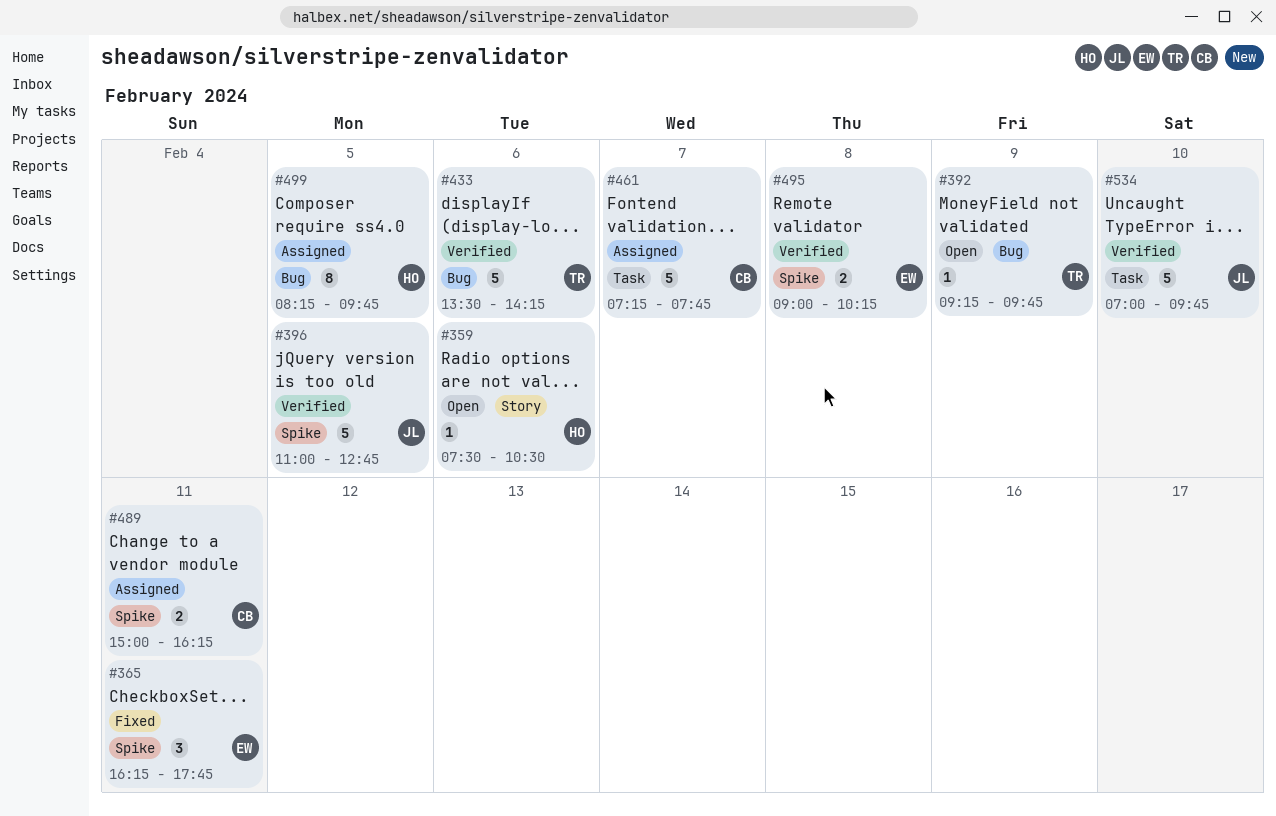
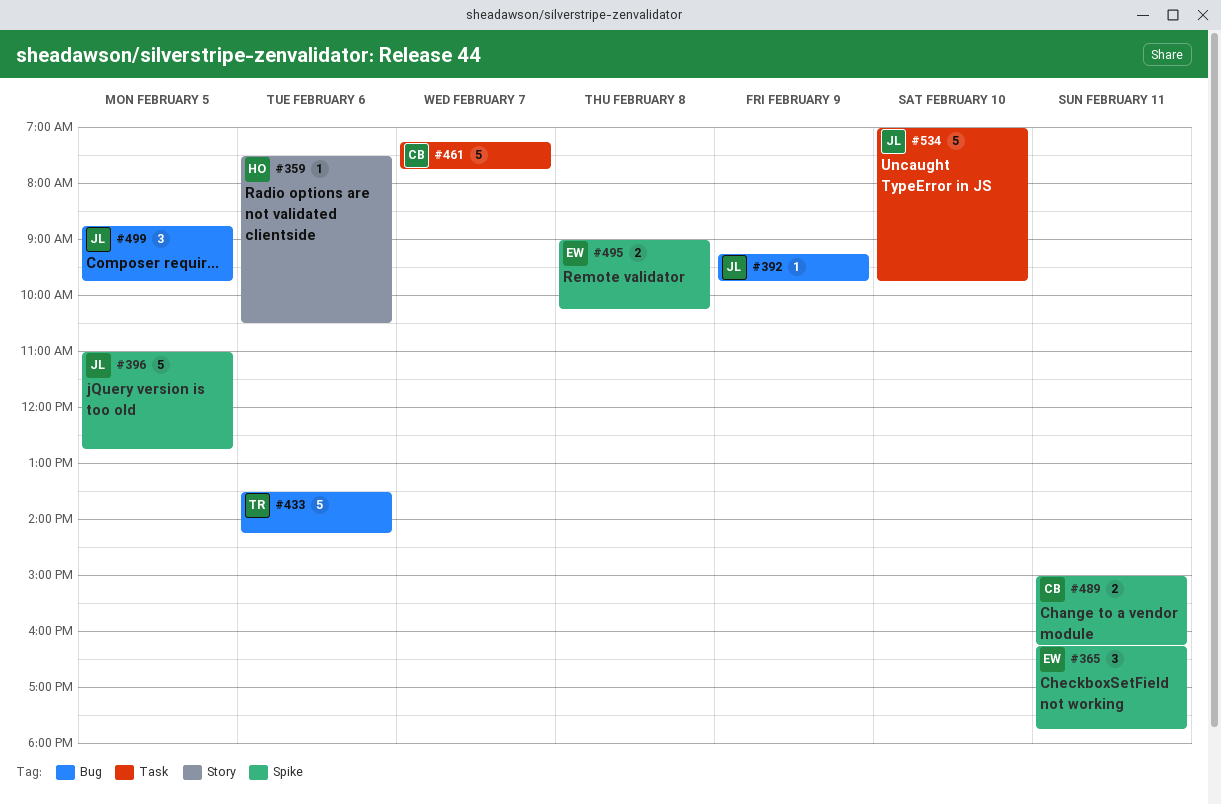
#392, owner: TR -> JL
#499, owner: HO -> JL
#499, estimate: 8 -> 3
#499, begins: 08:15 -> 08:45

